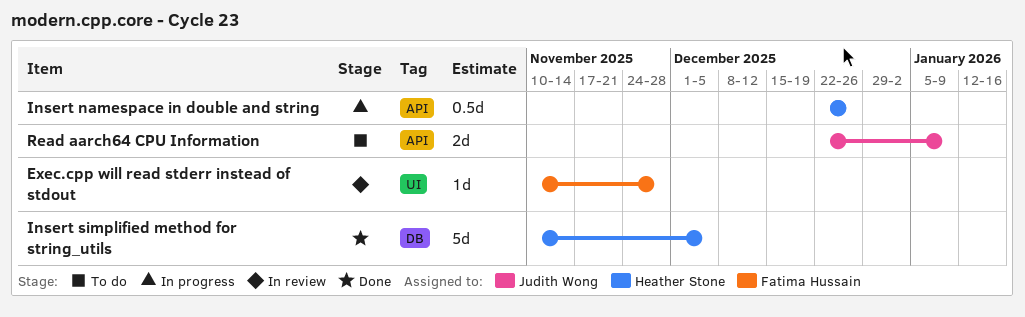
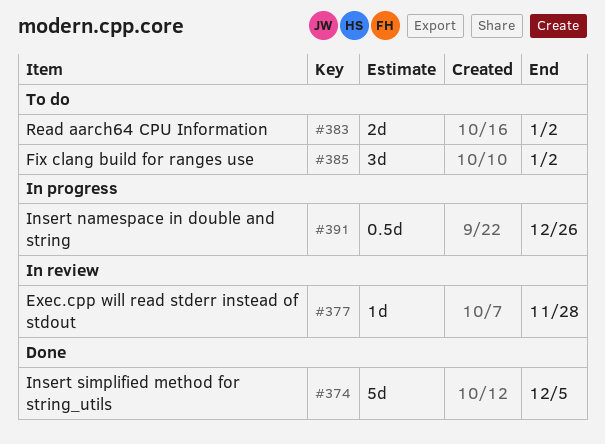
Fix clang build for ranges use: none -> present
Read aarch64 CPU Information, due: Jan 9 -> Jan 2

